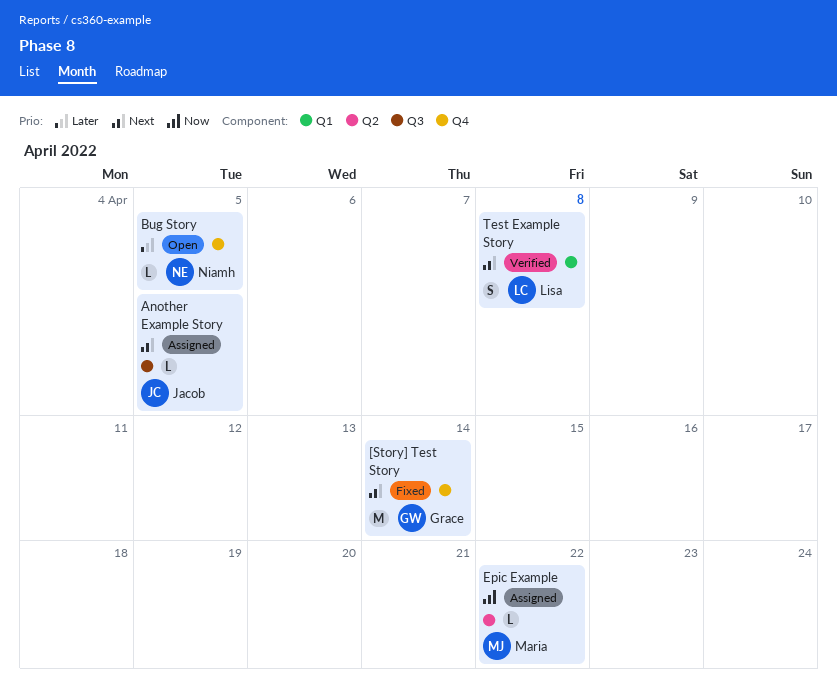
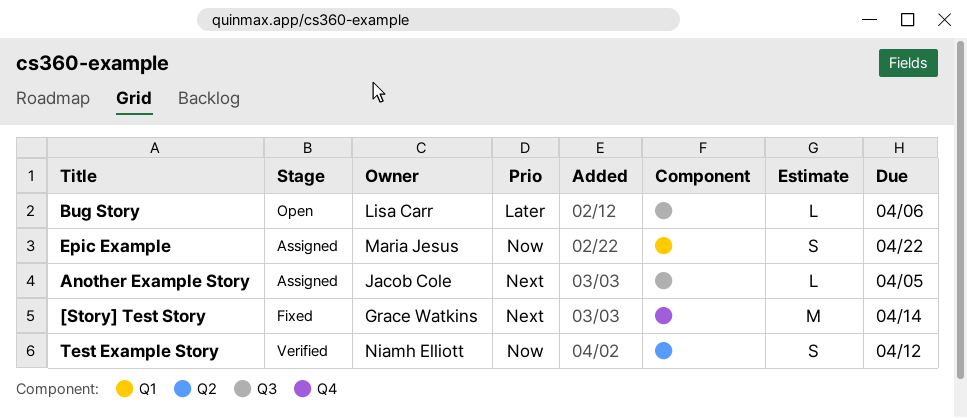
Bug Story, owner: Niamh Elliott -> Lisa Carr
Bug Story, label: Q4 -> Q3
Bug Story, due: Apr 5 -> Apr 6
Epic Example, label: Q2 -> Q1
Epic Example, estimate: L -> S
Test Example Story, owner: Lisa Carr -> Niamh Elliott
Test Example Story, priority: Next -> Now
Test Example Story, label: Q1 -> Q2
Test Example Story, due: Apr 8 -> Apr 12

